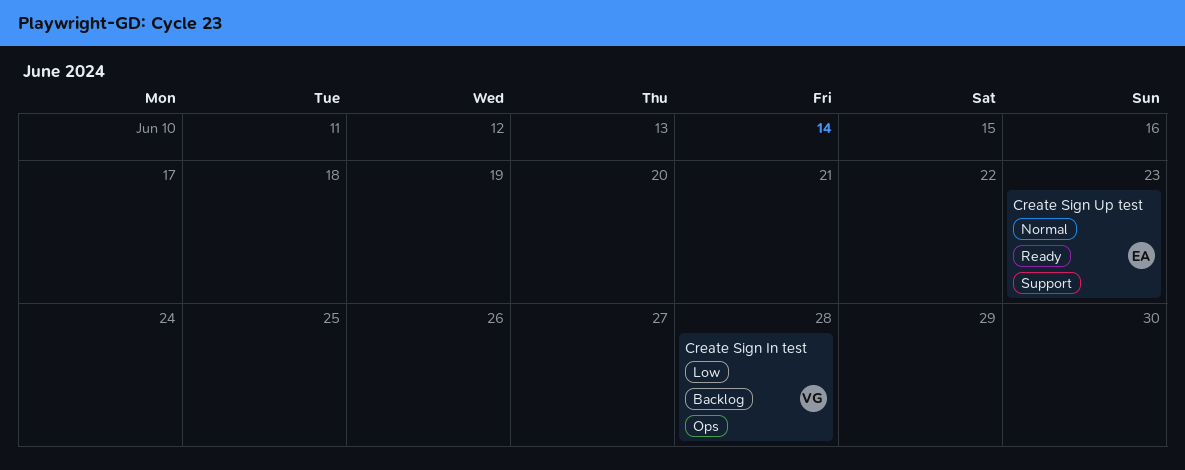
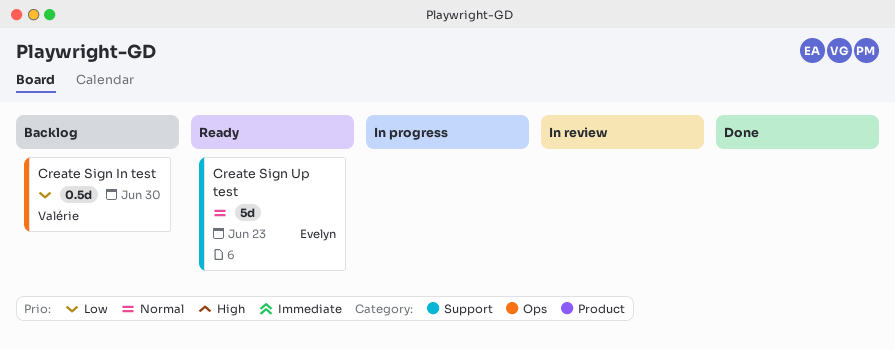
Create Sign In test, due: Jun 28 -> Jun 30

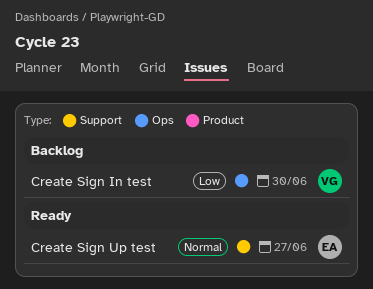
Create Sign Up test, due: Jun 23 -> Jun 27

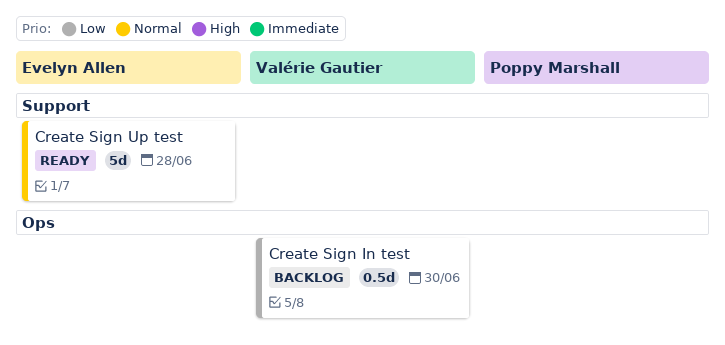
Create Sign Up test, due: Jun 27 -> Jun 28

